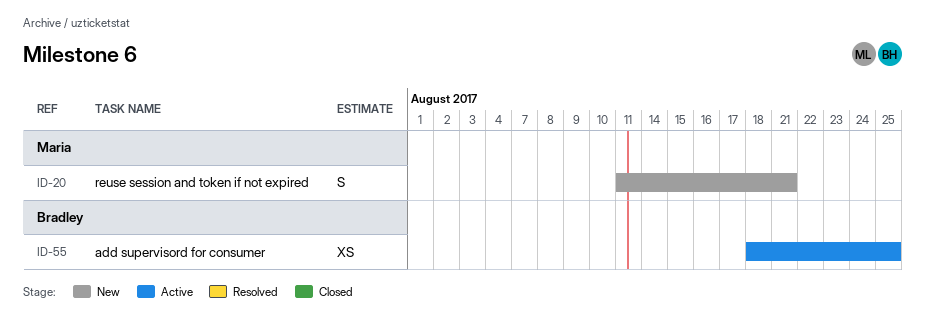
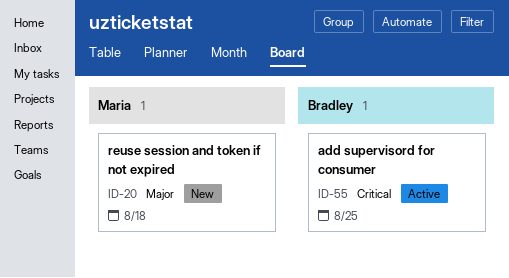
ID-20, due: Aug 21 -> Aug 18

